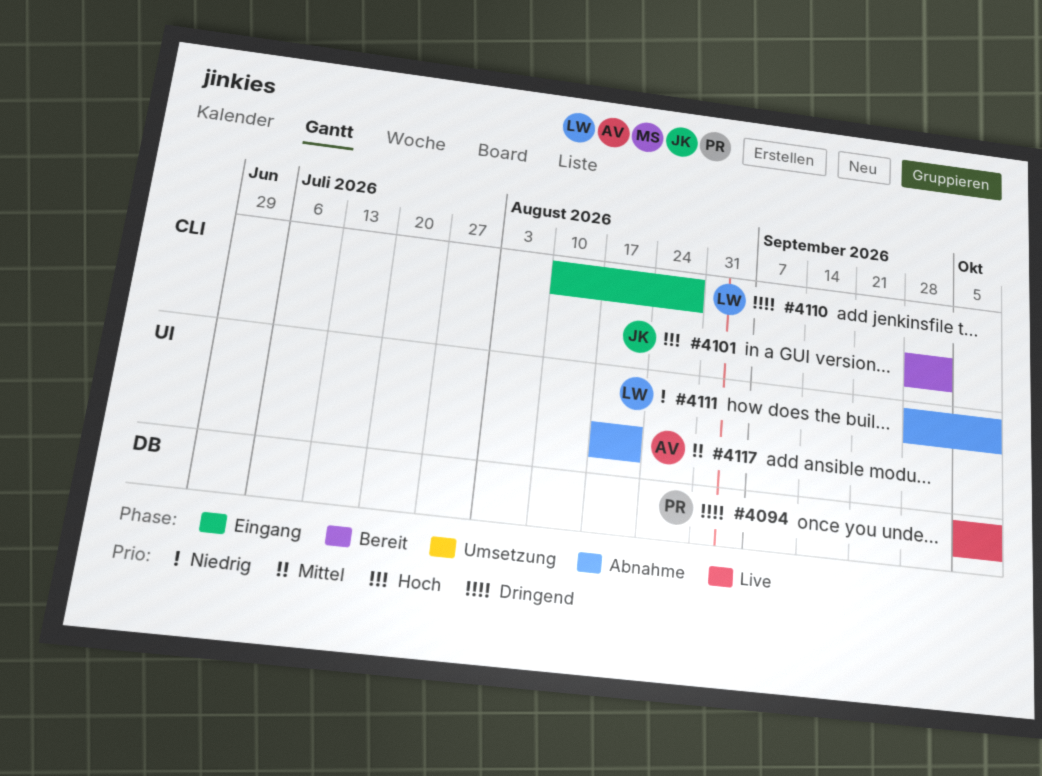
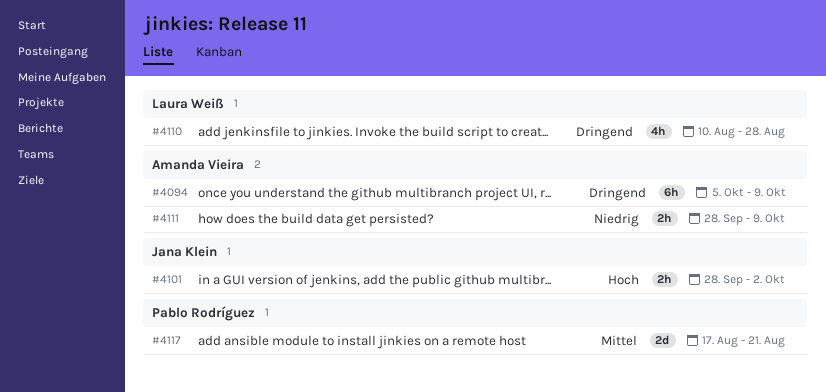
#4094, owner: Pablo Rodríguez -> Amanda Vieira
#4111, owner: Laura Weiß -> Amanda Vieira
#4117, owner: Amanda Vieira -> Pablo Rodríguez

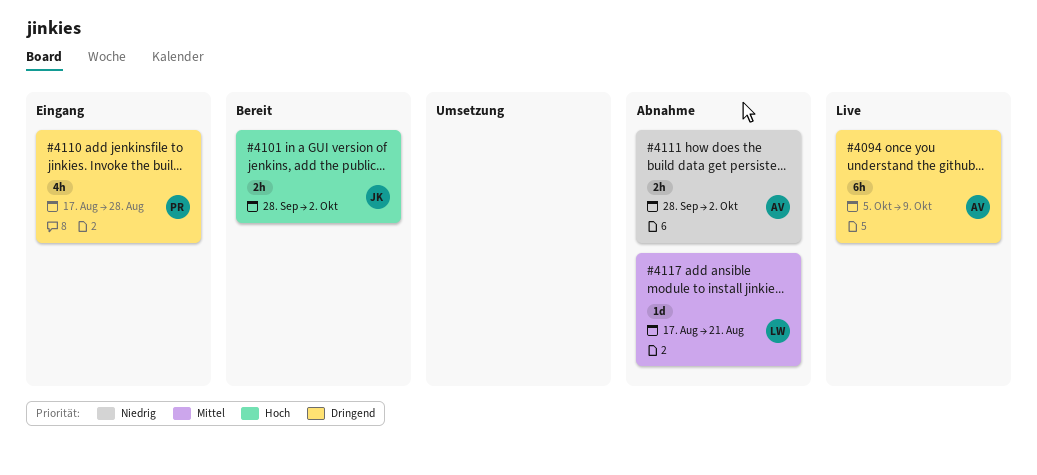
#4110, owner: Laura Weiß -> Pablo Rodríguez
#4110, start: Aug 10 -> Aug 17
#4111, due: Oct 9 -> Oct 2
#4117, owner: Pablo Rodríguez -> Laura Weiß
#4117, estimate: 2d -> 1d

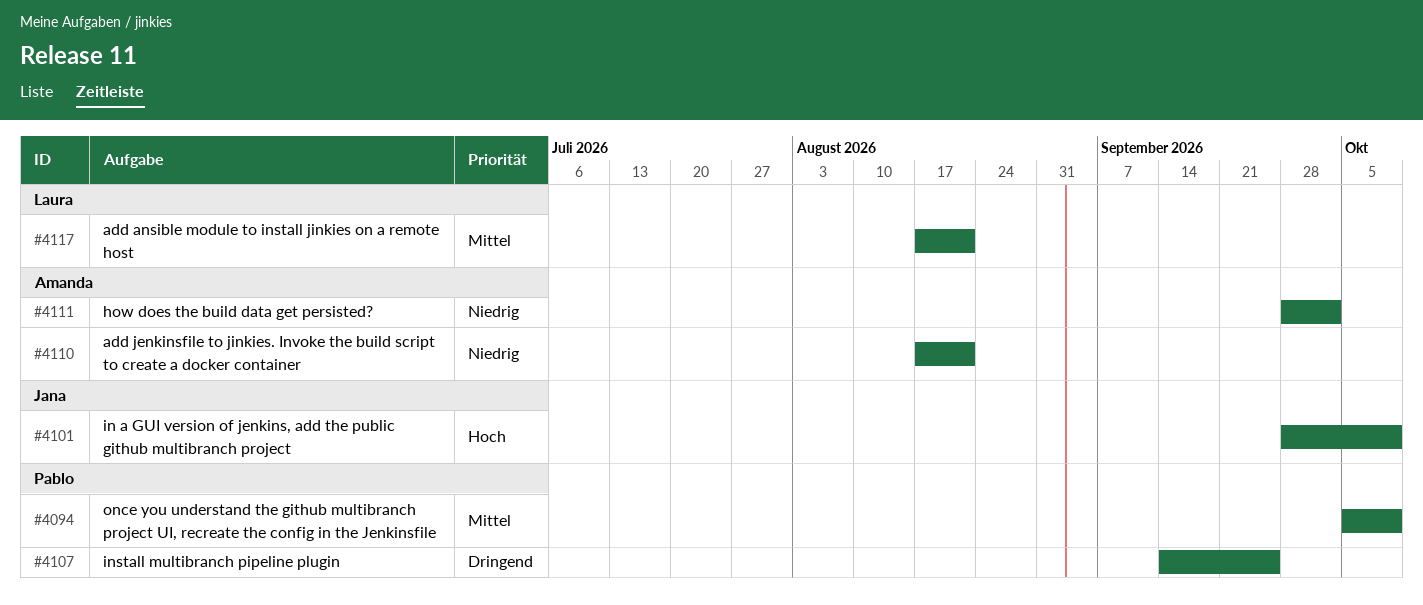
#4094, owner: Amanda -> Pablo
#4094, priority: Dringend -> Mittel
#4101, due: Oct 2 -> Oct 9
#4107: none -> present
#4110, owner: Pablo -> Amanda
#4110, priority: Dringend -> Niedrig
#4110, due: Aug 28 -> Aug 21

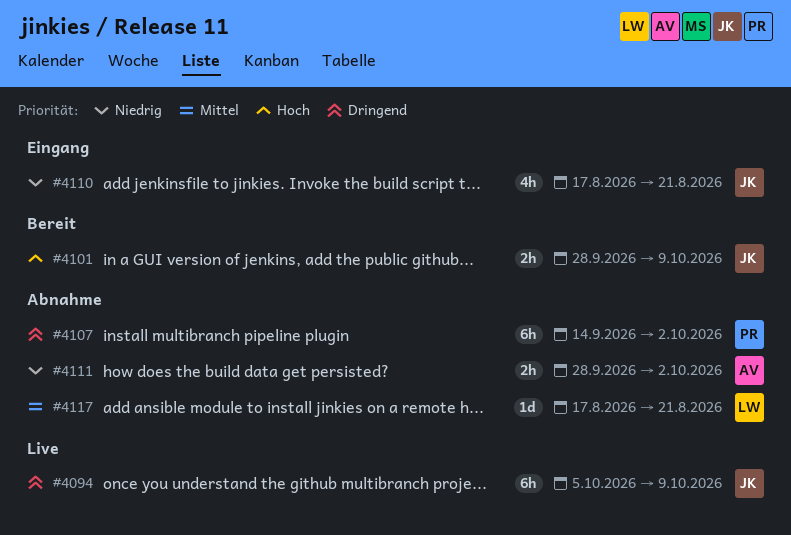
#4094, owner: Pablo -> Jana
#4094, priority: Mittel -> Dringend
#4107, due: Sep 25 -> Oct 2
#4110, owner: Amanda -> Jana

